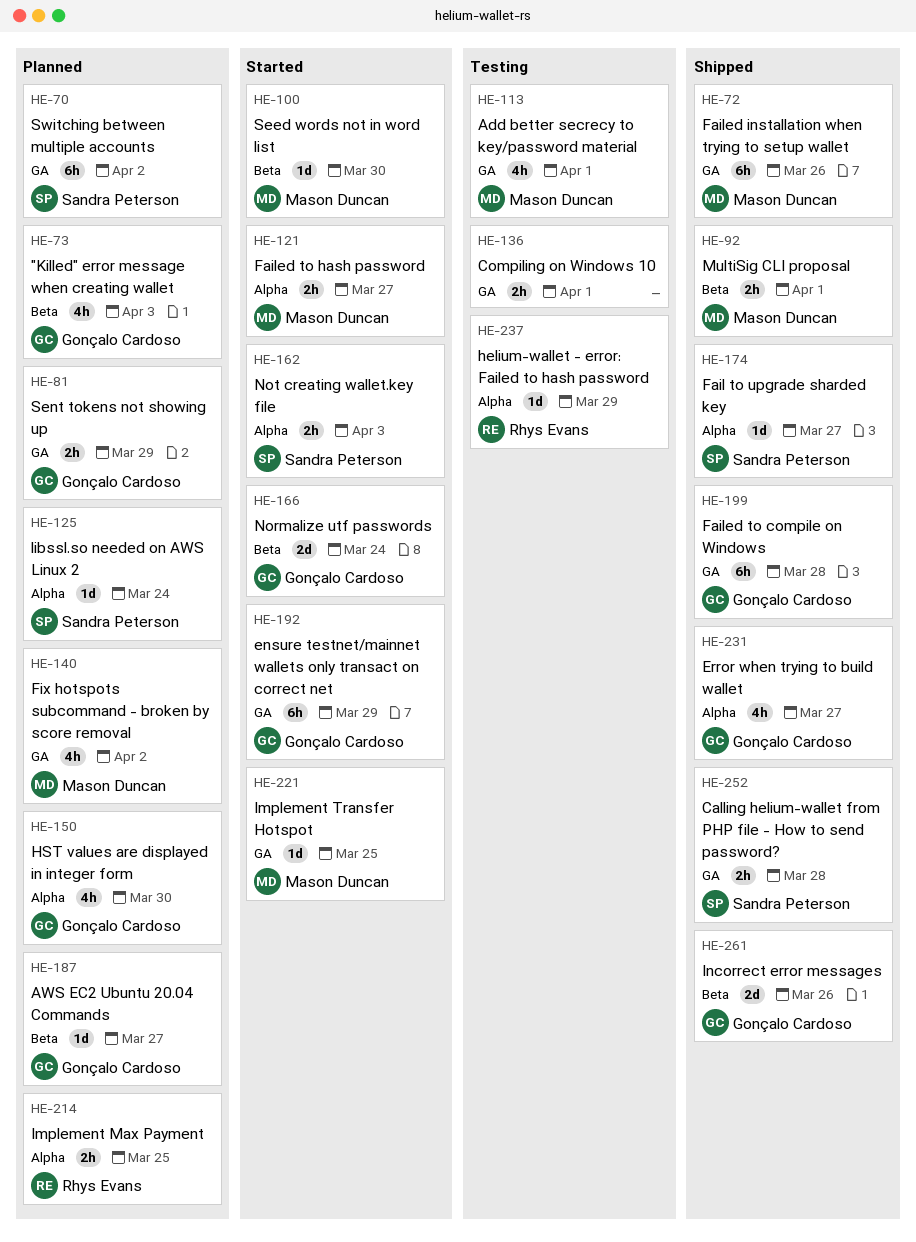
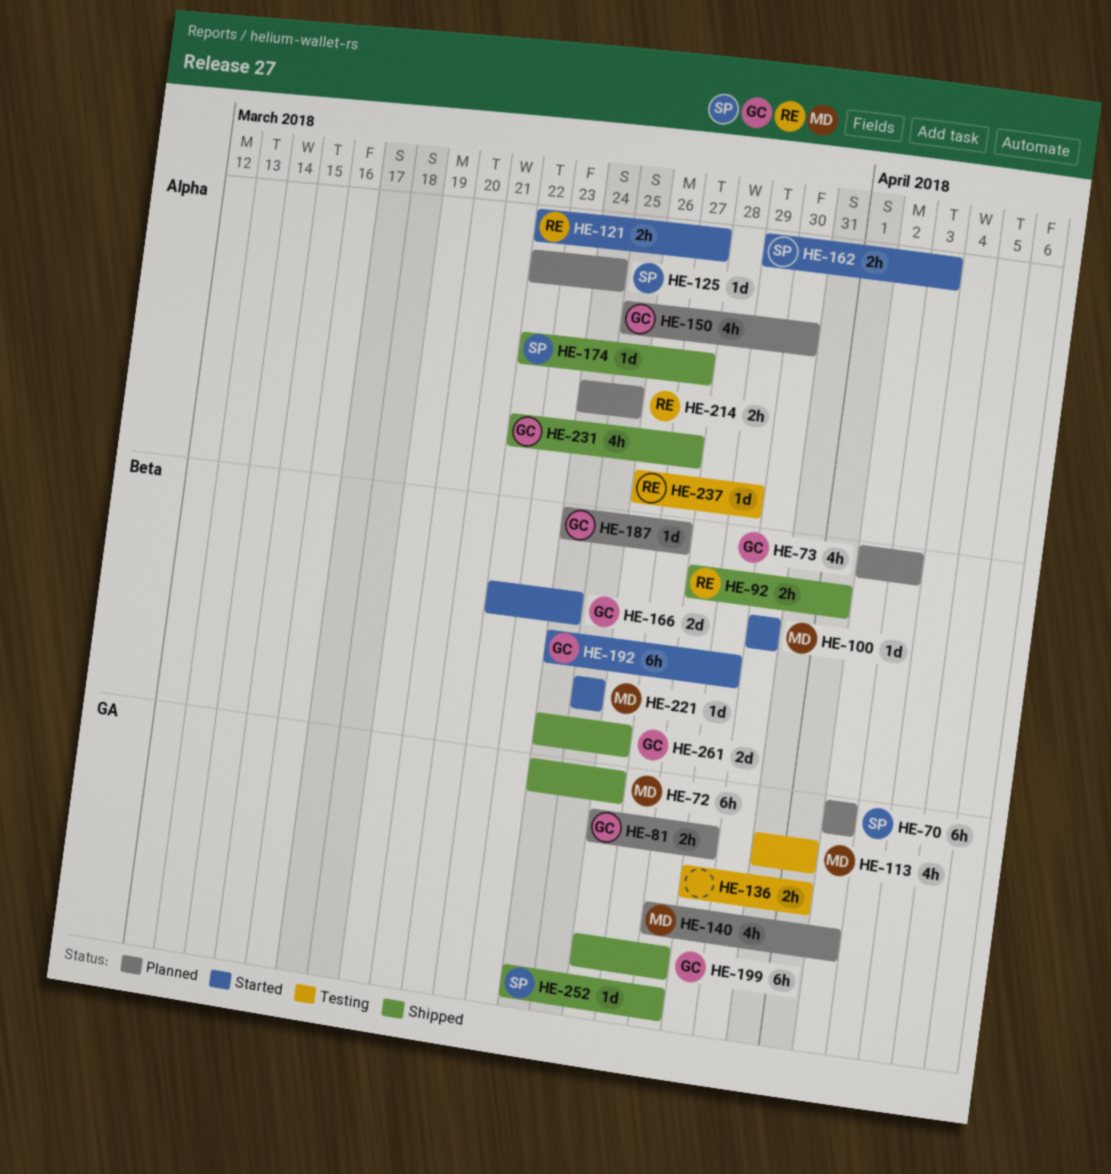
HE-92, owner: Mason Duncan -> Rhys Evans
HE-121, owner: Mason Duncan -> Rhys Evans
HE-192, label: GA -> Beta
HE-221, label: GA -> Beta
HE-252, estimate: 2h -> 1d

